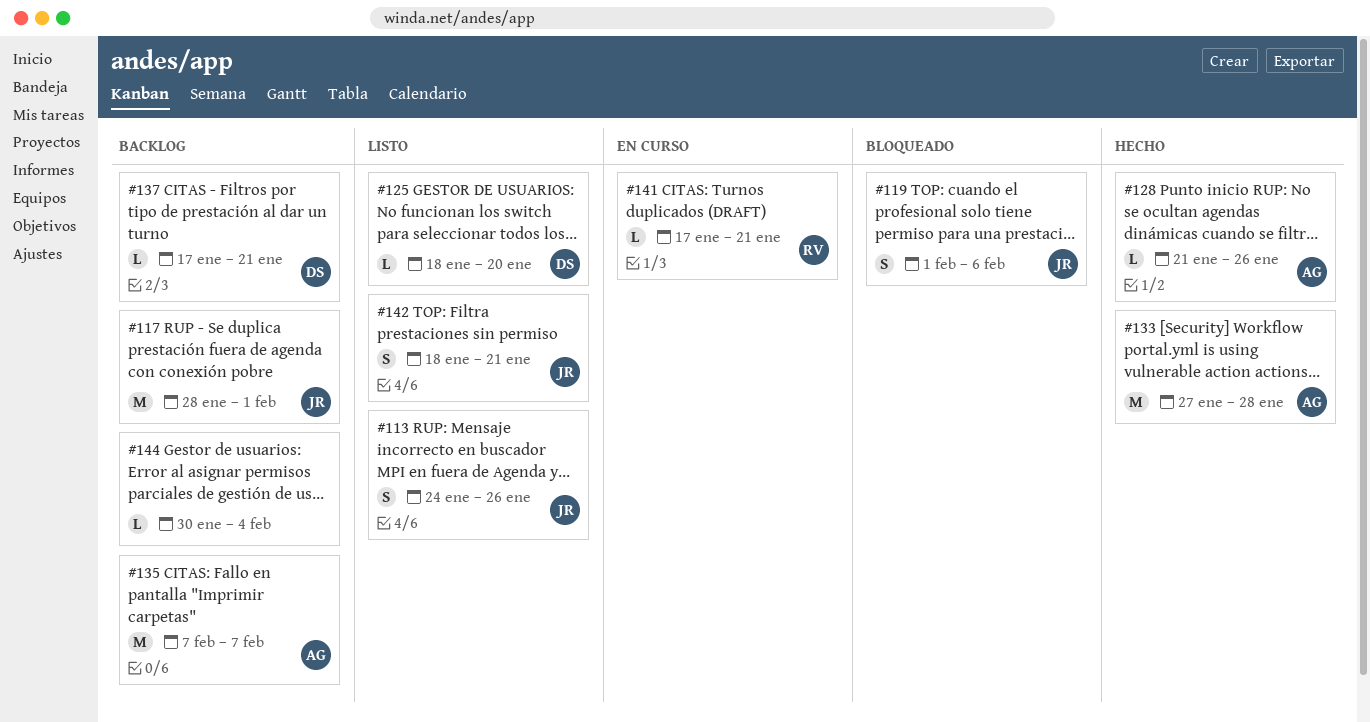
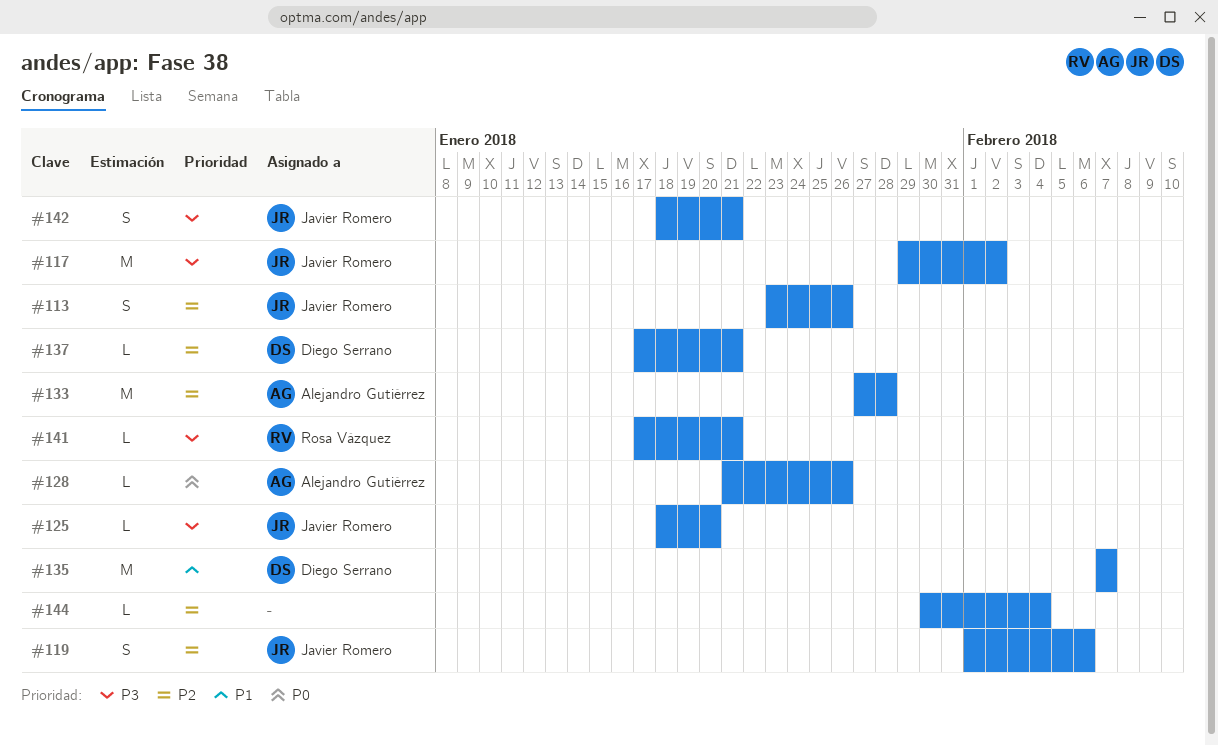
#113, start: Jan 24 -> Jan 23
#117, start: Jan 28 -> Jan 29
#117, due: Feb 1 -> Feb 2
#125, owner: Diego Serrano -> Javier Romero
#135, owner: Alejandro Gutiérrez -> Diego Serrano

